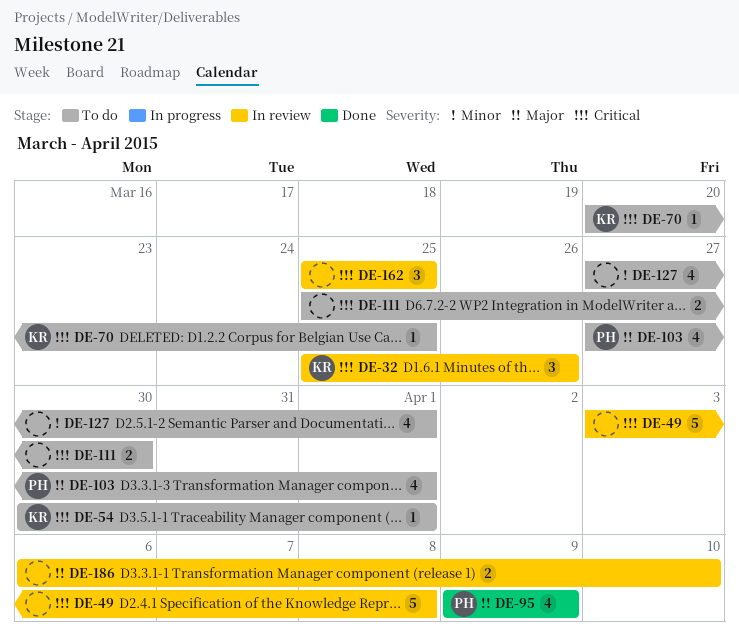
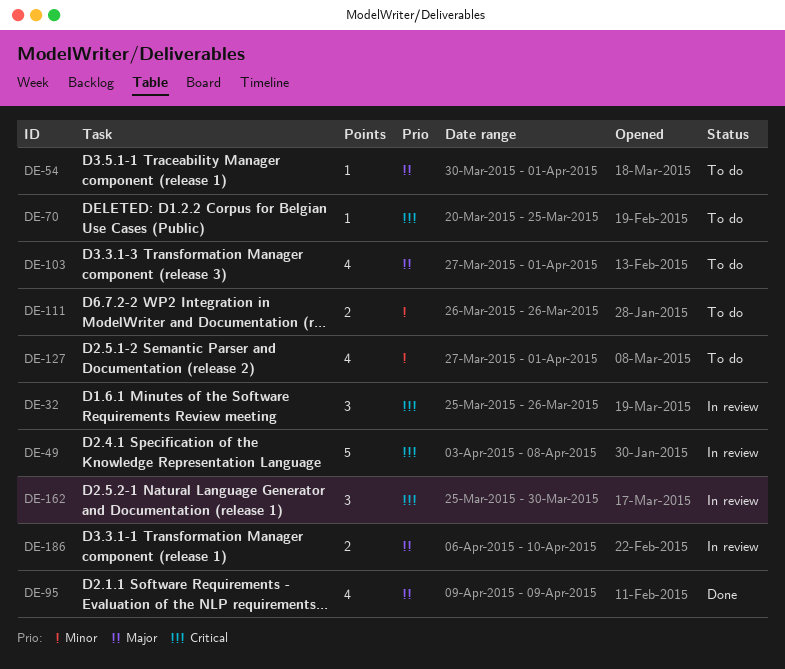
DE-54, priority: Critical -> Major
DE-111, priority: Critical -> Minor
DE-111, start: Mar 25 -> Mar 26
DE-111, due: Mar 30 -> Mar 26
DE-162, due: Mar 25 -> Mar 30

